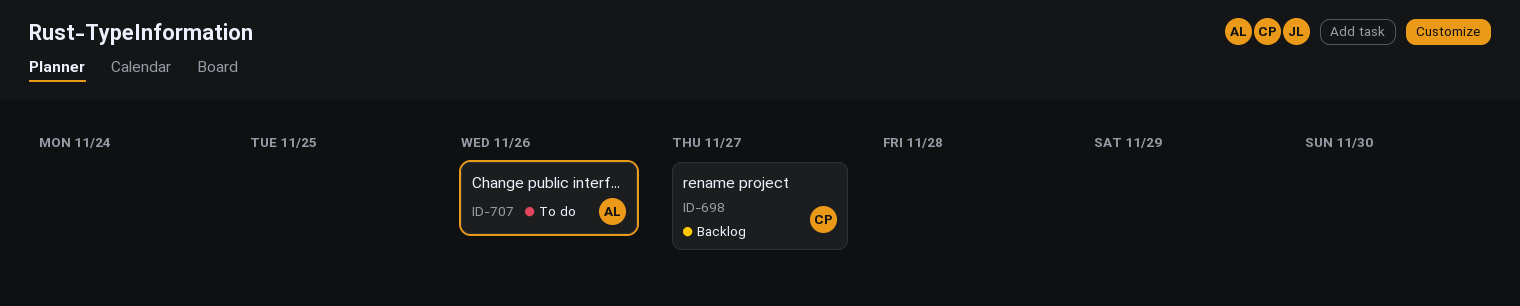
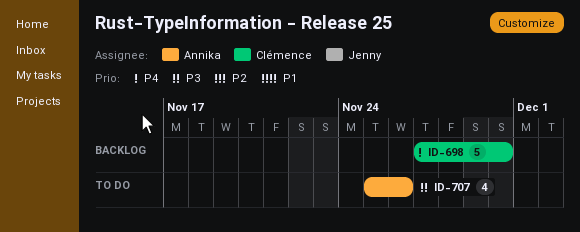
ID-698, due: Nov 27 -> Nov 30

